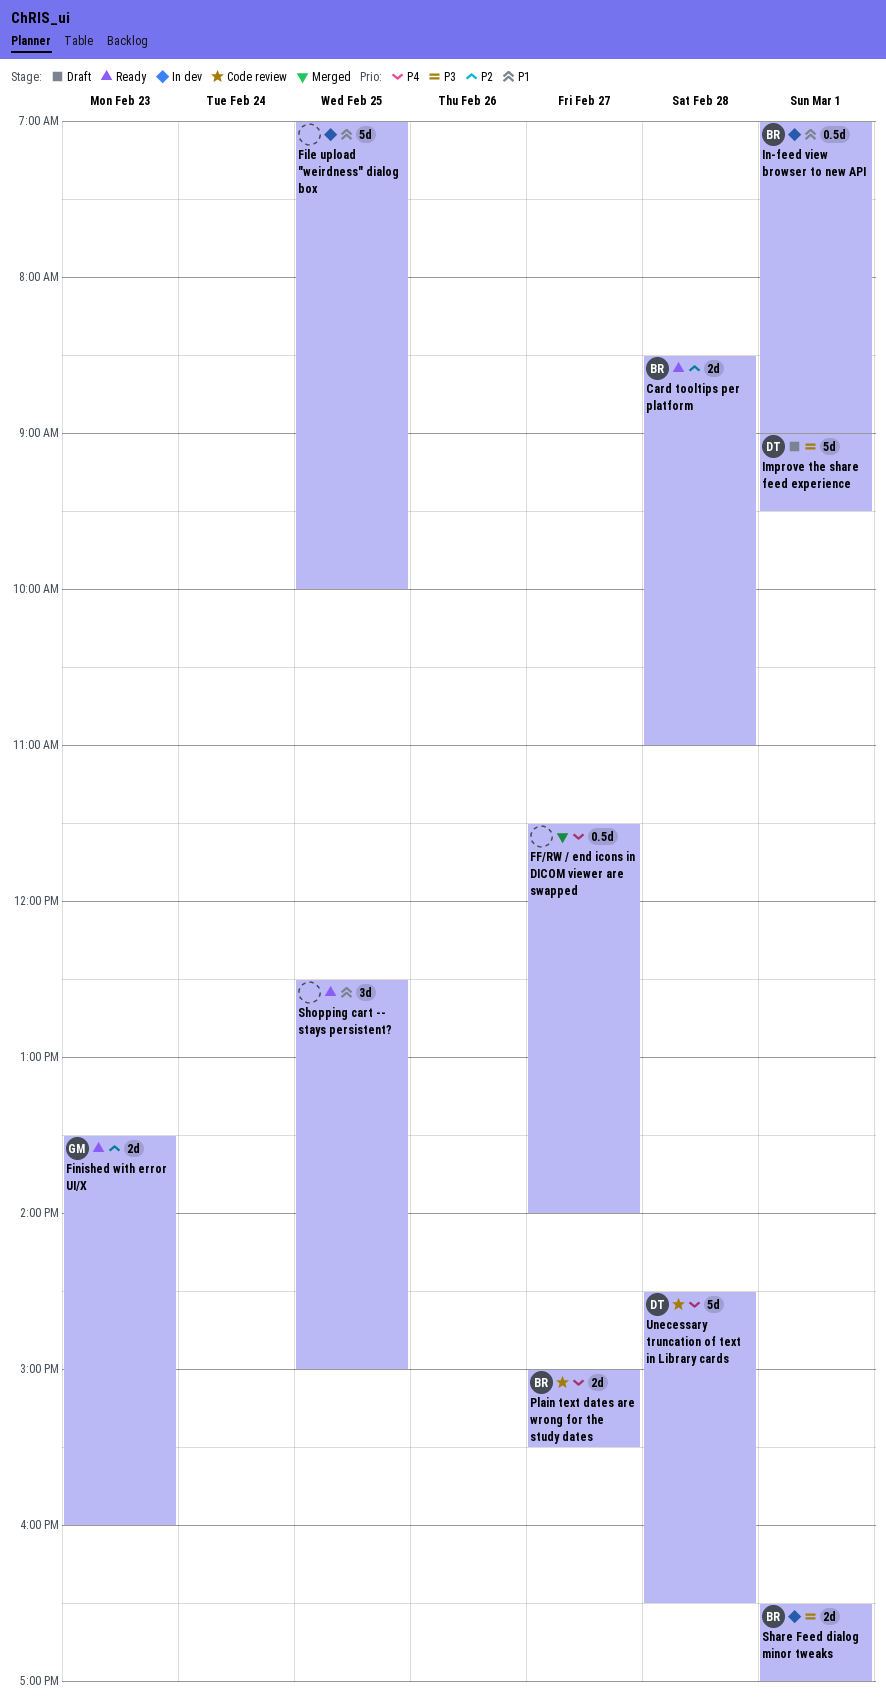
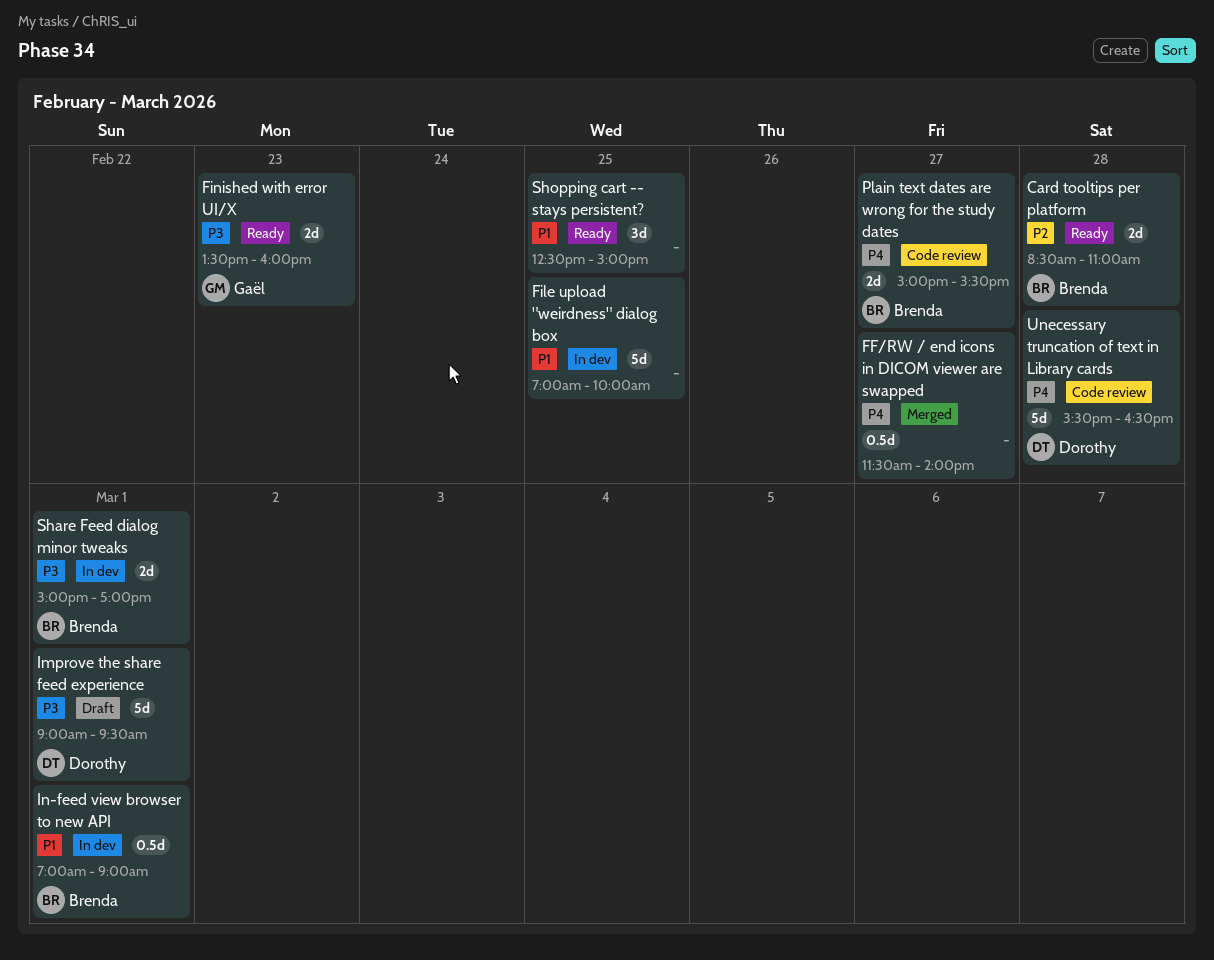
Finished with error UI/X, priority: P2 -> P3
Share Feed dialog minor tweaks, begins: 16:30 -> 15:00
Unecessary truncation of text in Library cards, begins: 14:30 -> 15:30

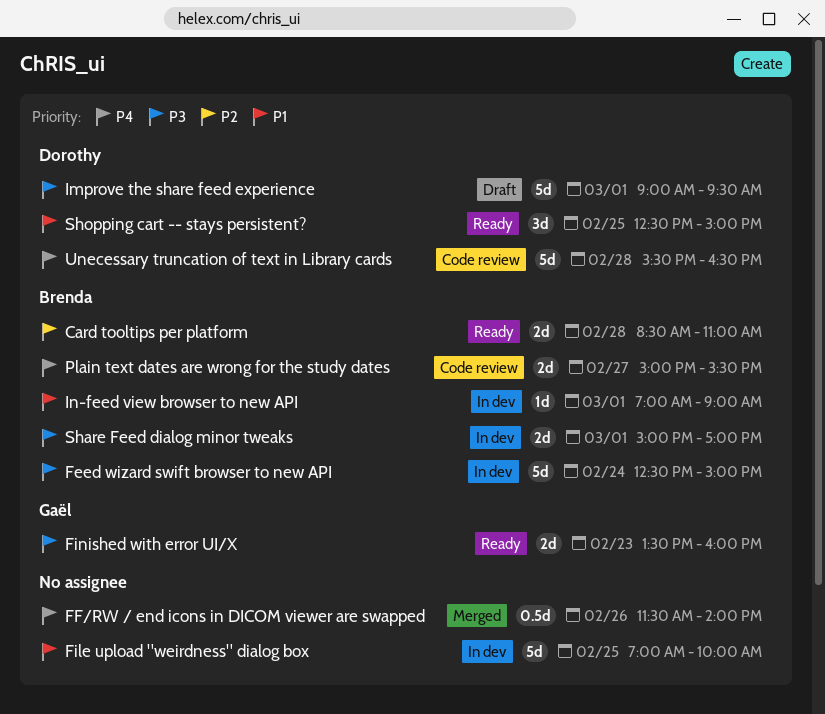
Feed wizard swift browser to new API: none -> present
FF/RW / end icons in DICOM viewer are swapped, day: Feb 27 -> Feb 26
In-feed view browser to new API, estimate: 0.5d -> 1d
Shopping cart -- stays persistent?, owner: none -> Dorothy

